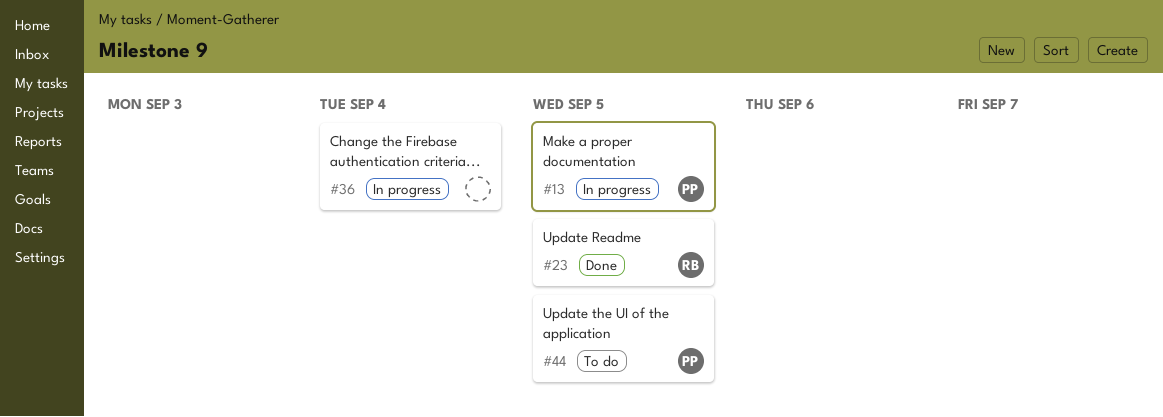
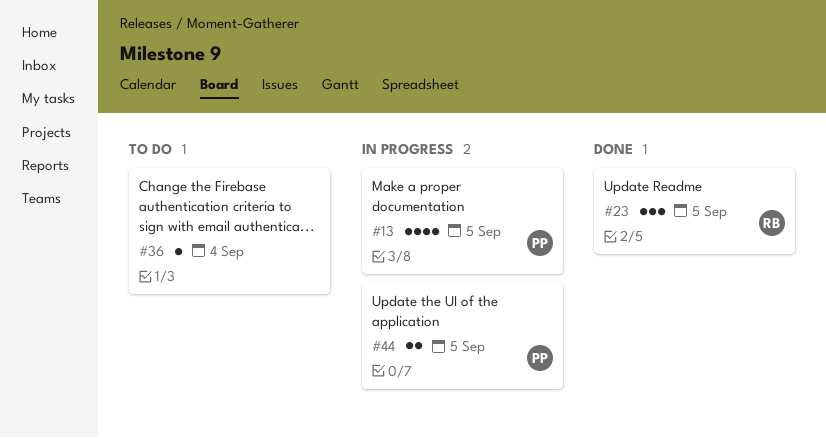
#36, status: In progress -> To do
#44, status: To do -> In progress

